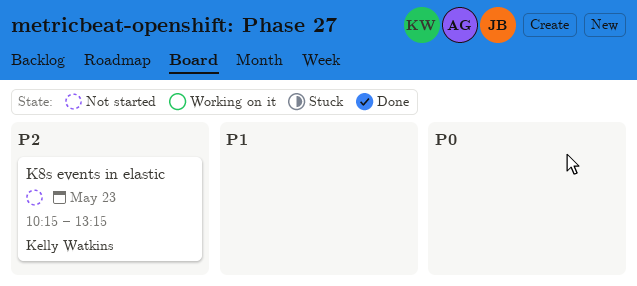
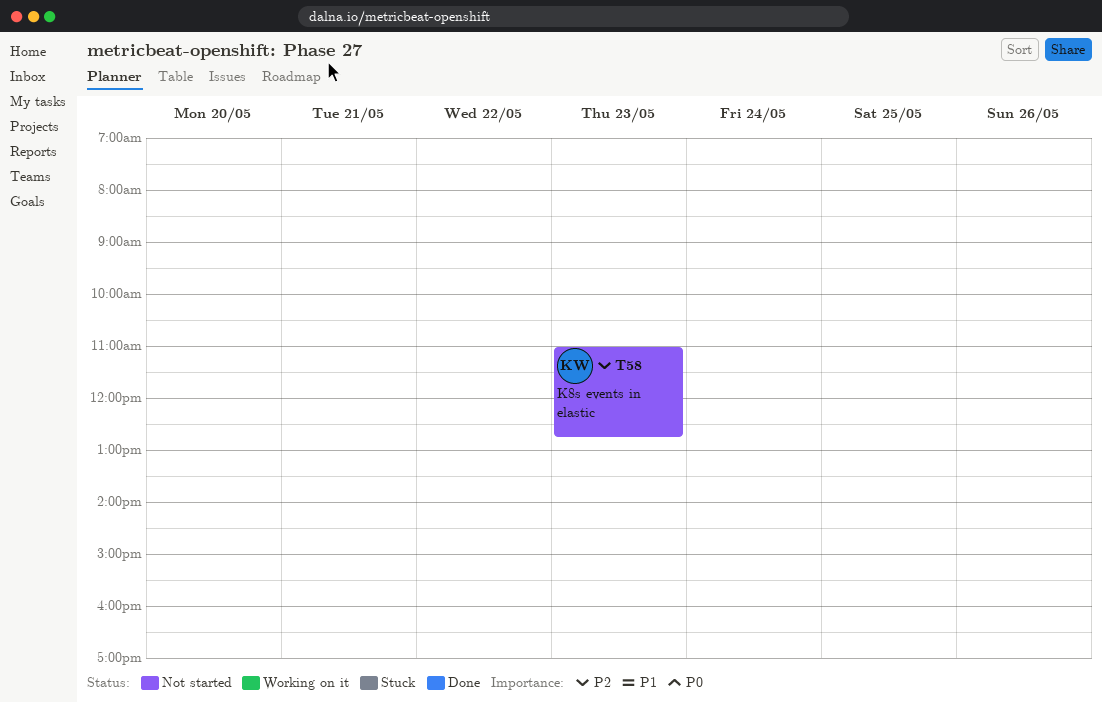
K8s events in elastic, begins: 10:15 -> 11:00
K8s events in elastic, ends: 13:15 -> 12:45

